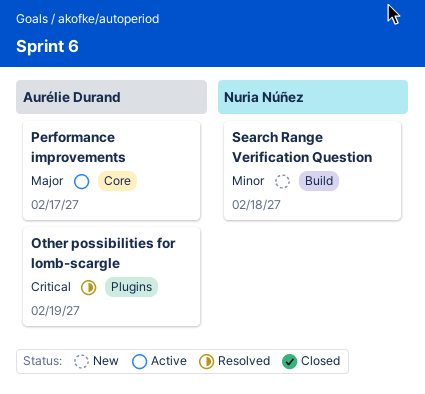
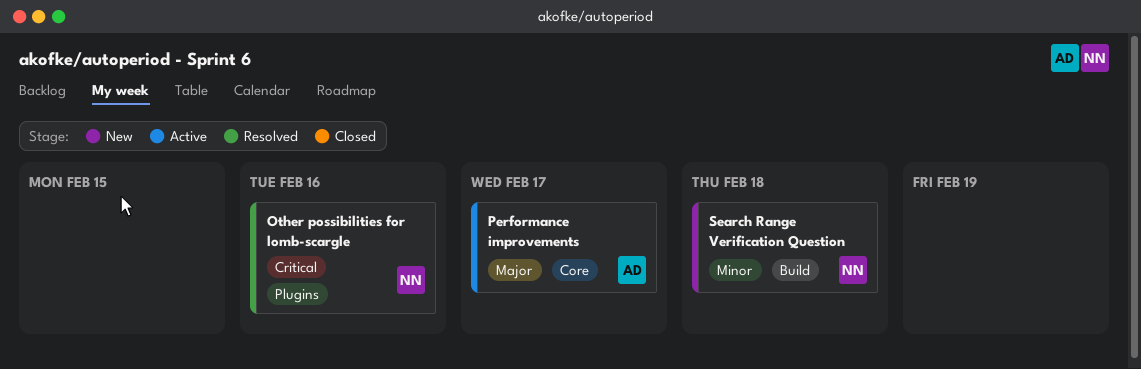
Other possibilities for lomb-scargle, owner: Aurélie Durand -> Nuria Núñez
Other possibilities for lomb-scargle, due: Feb 19 -> Feb 16

